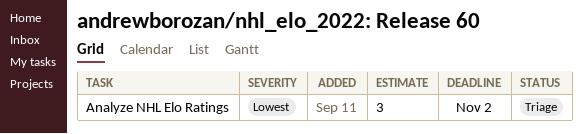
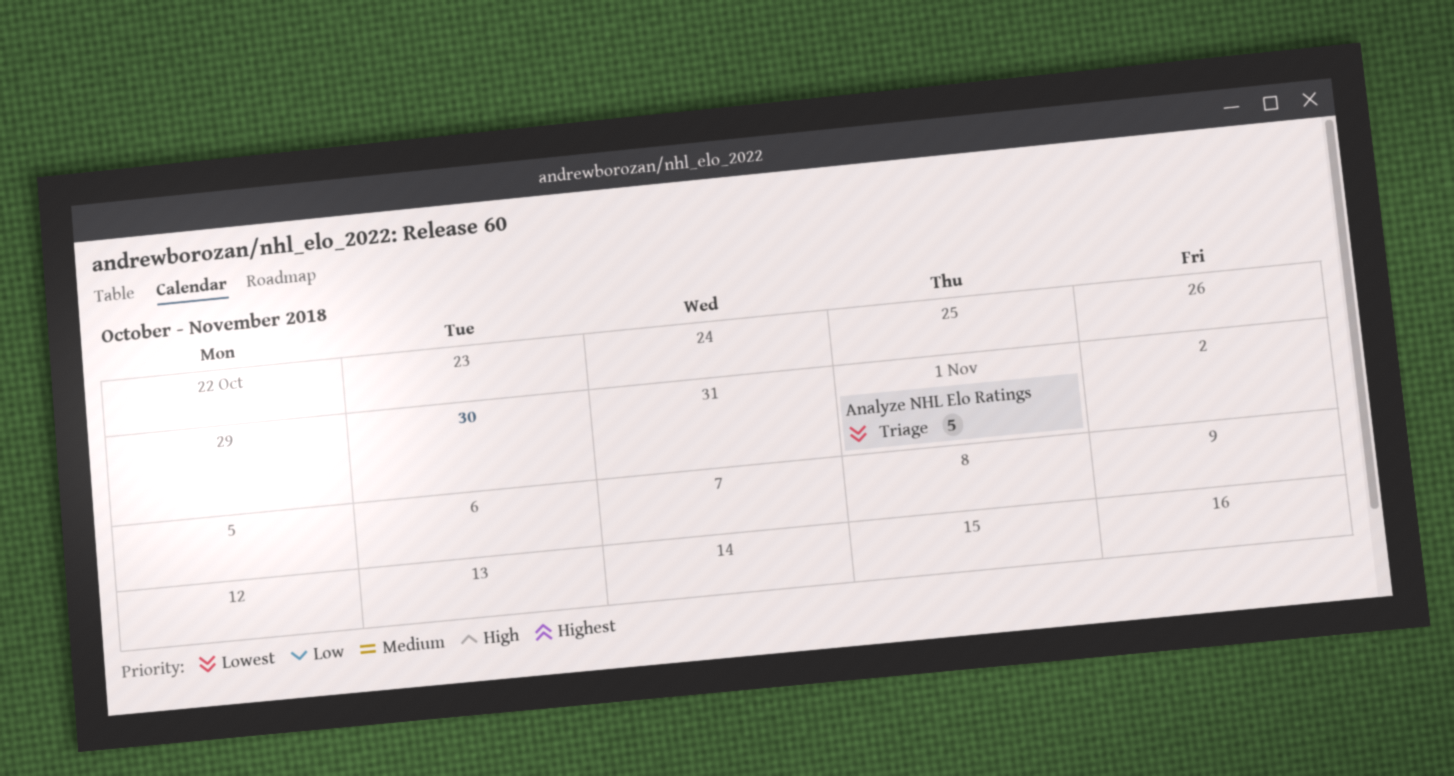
Analyze NHL Elo Ratings, estimate: 3 -> 5
Analyze NHL Elo Ratings, due: Nov 2 -> Nov 1

